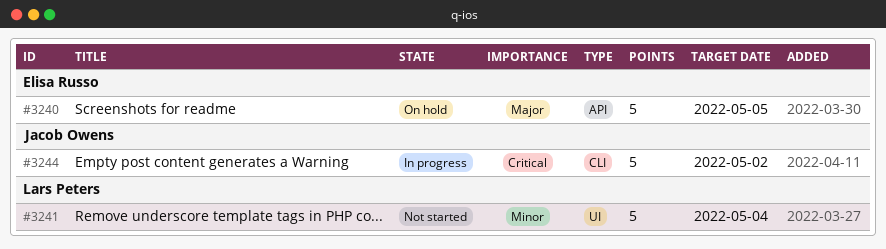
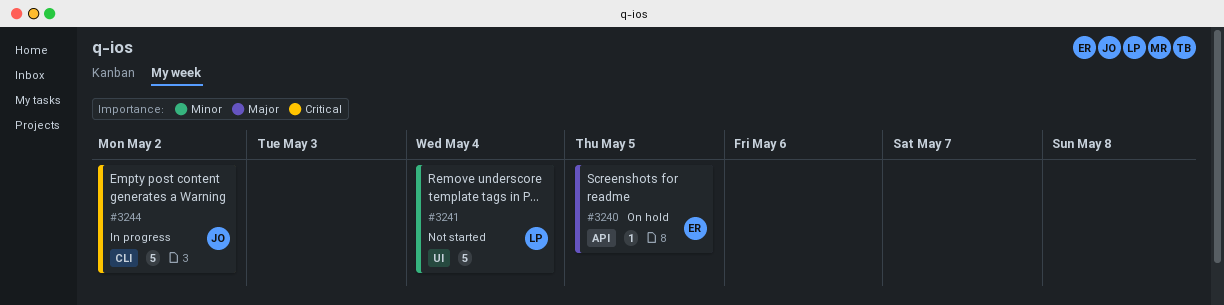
#3240, estimate: 5 -> 1

